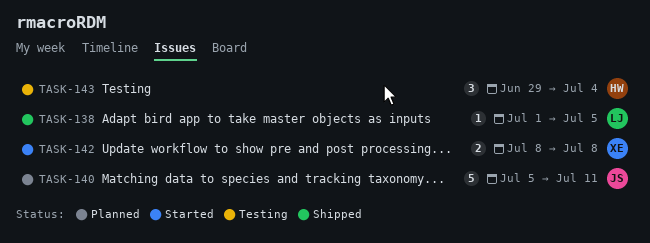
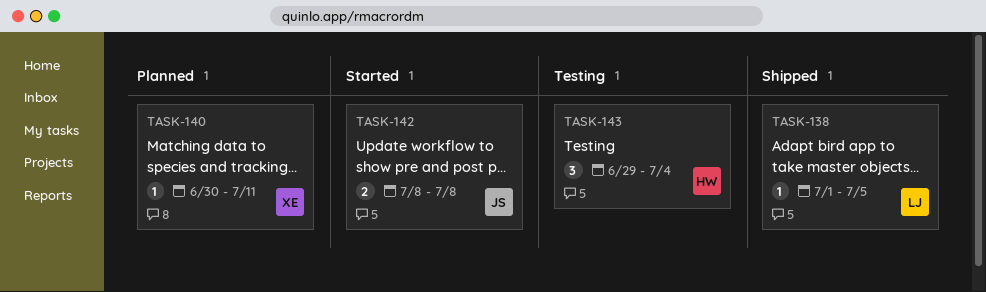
TASK-140, owner: JS -> XE
TASK-140, estimate: 5 -> 1
TASK-140, start: Jul 5 -> Jun 30
TASK-142, owner: XE -> JS

